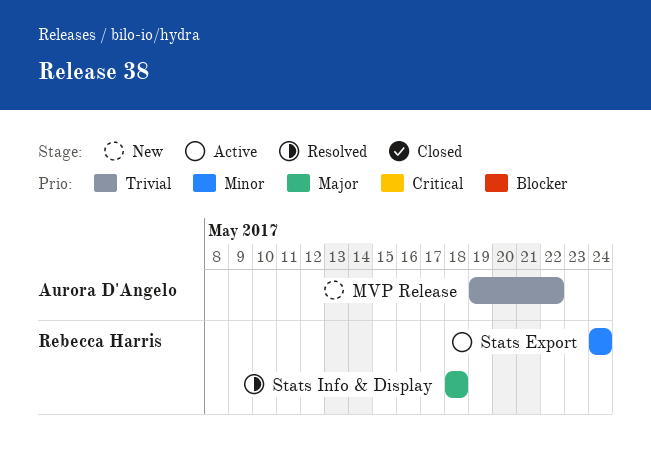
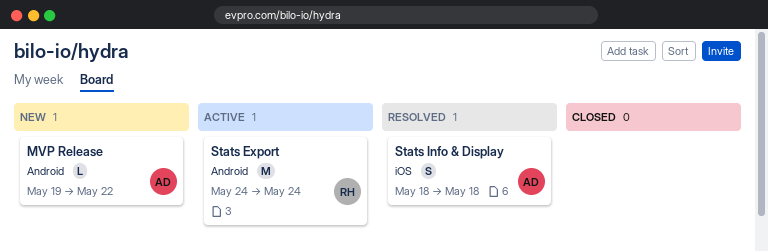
Stats Info & Display, owner: Rebecca Harris -> Aurora D'Angelo

